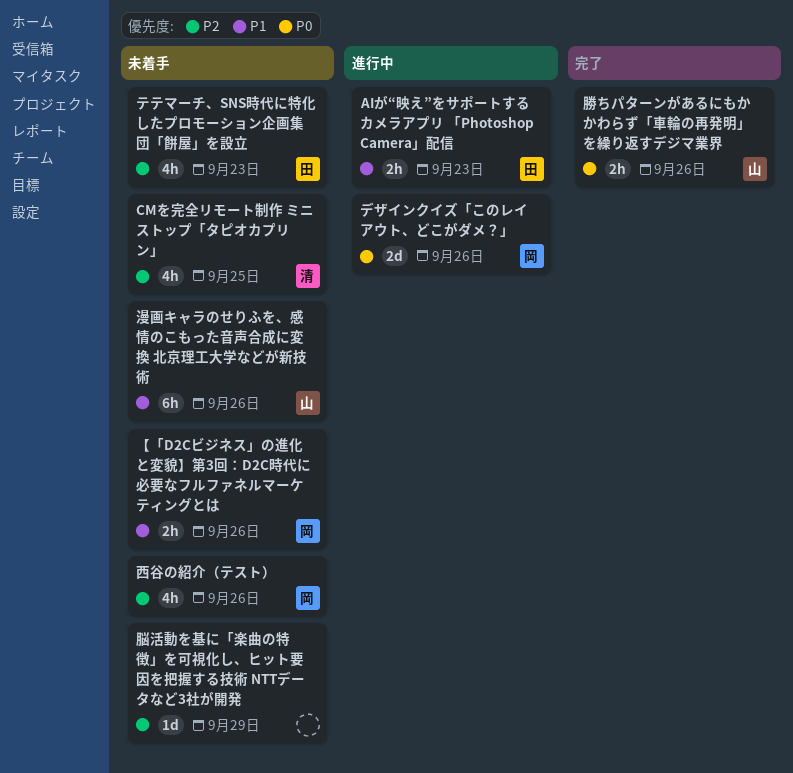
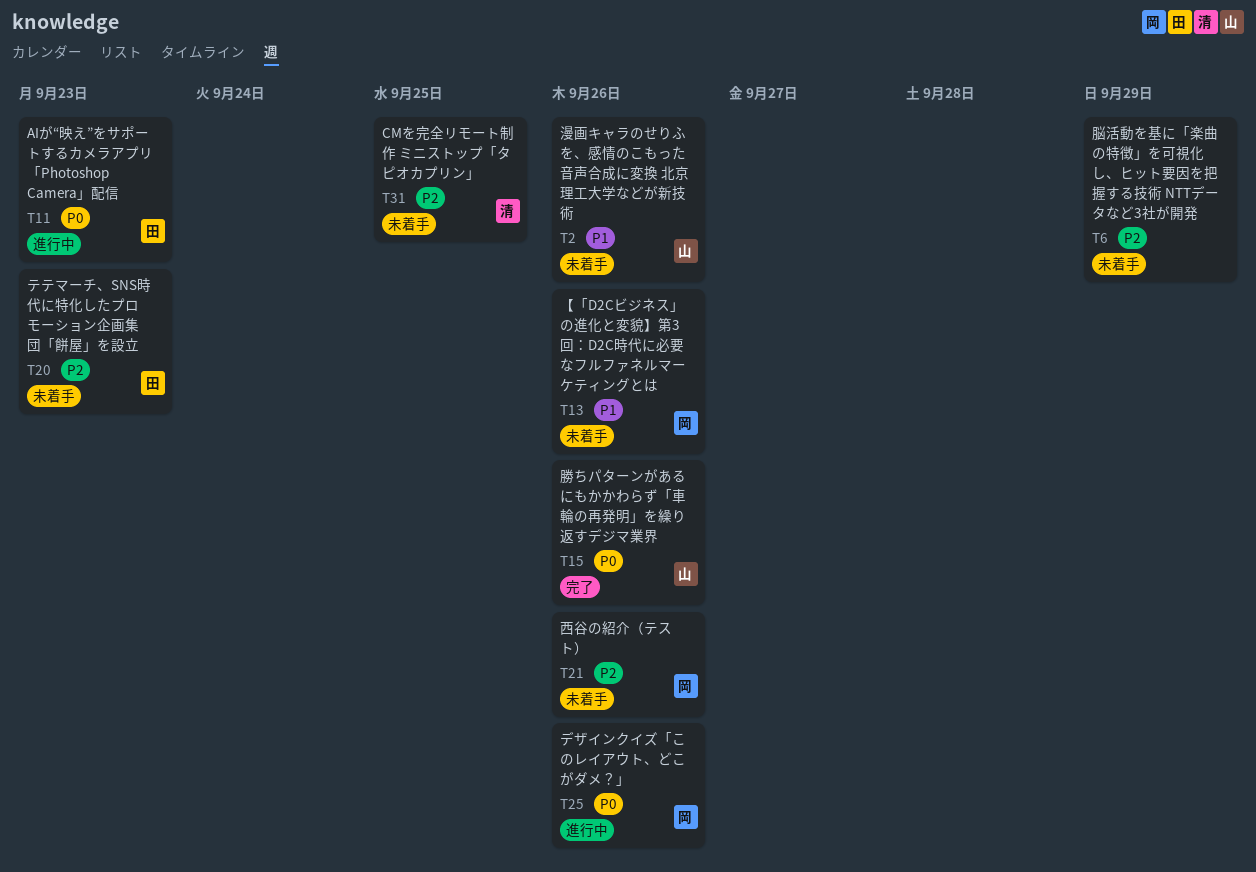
AIが“映え”をサポートするカメラアプリ 「Photoshop Camera」配信, priority: P1 -> P0

